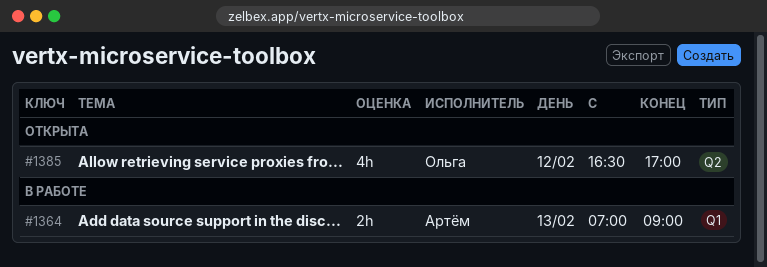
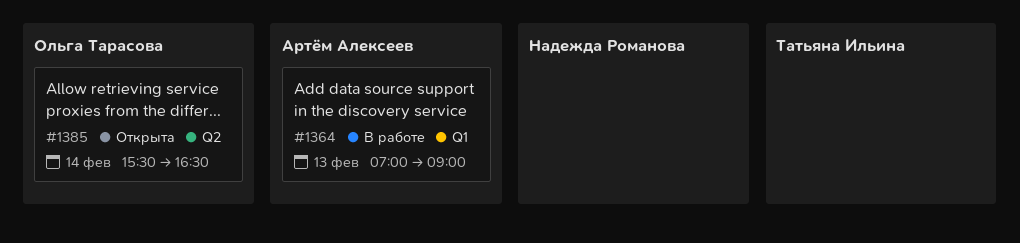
#1385, day: Feb 12 -> Feb 14
#1385, begins: 16:30 -> 15:30
#1385, ends: 17:00 -> 16:30

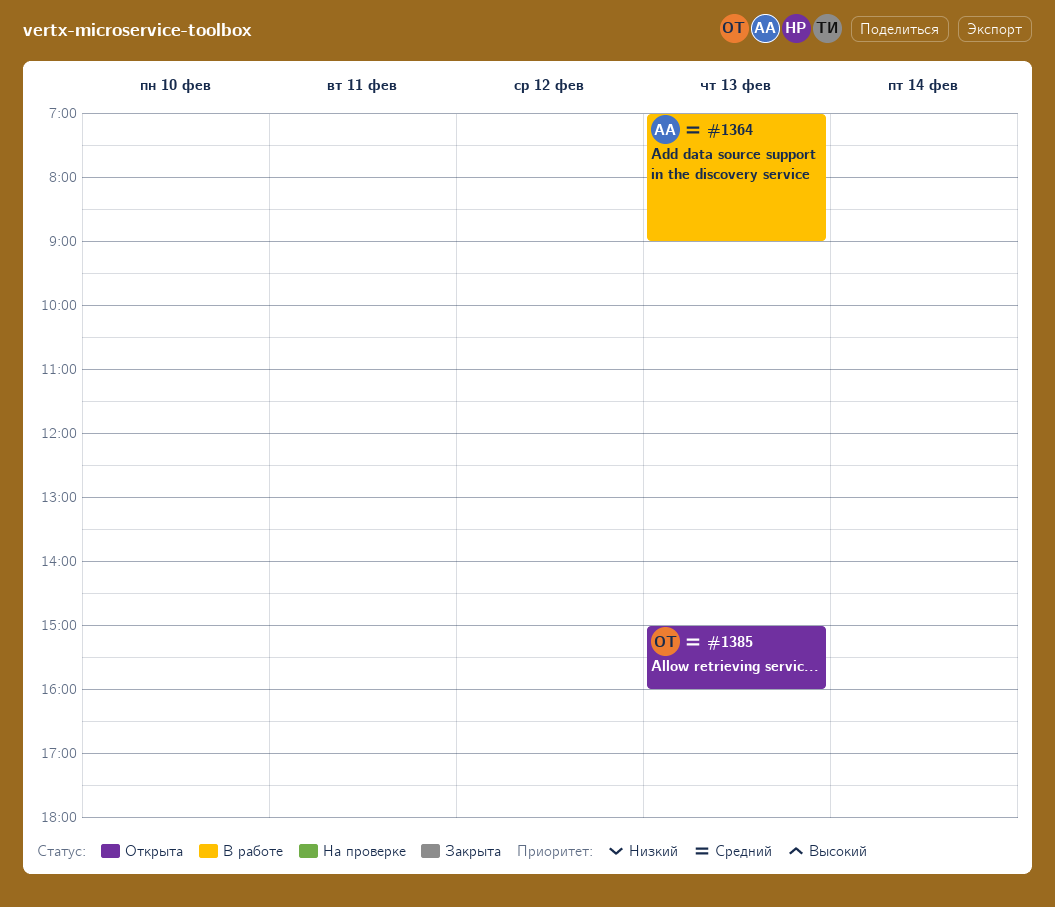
#1385, day: Feb 14 -> Feb 13
#1385, begins: 15:30 -> 15:00
#1385, ends: 16:30 -> 16:00

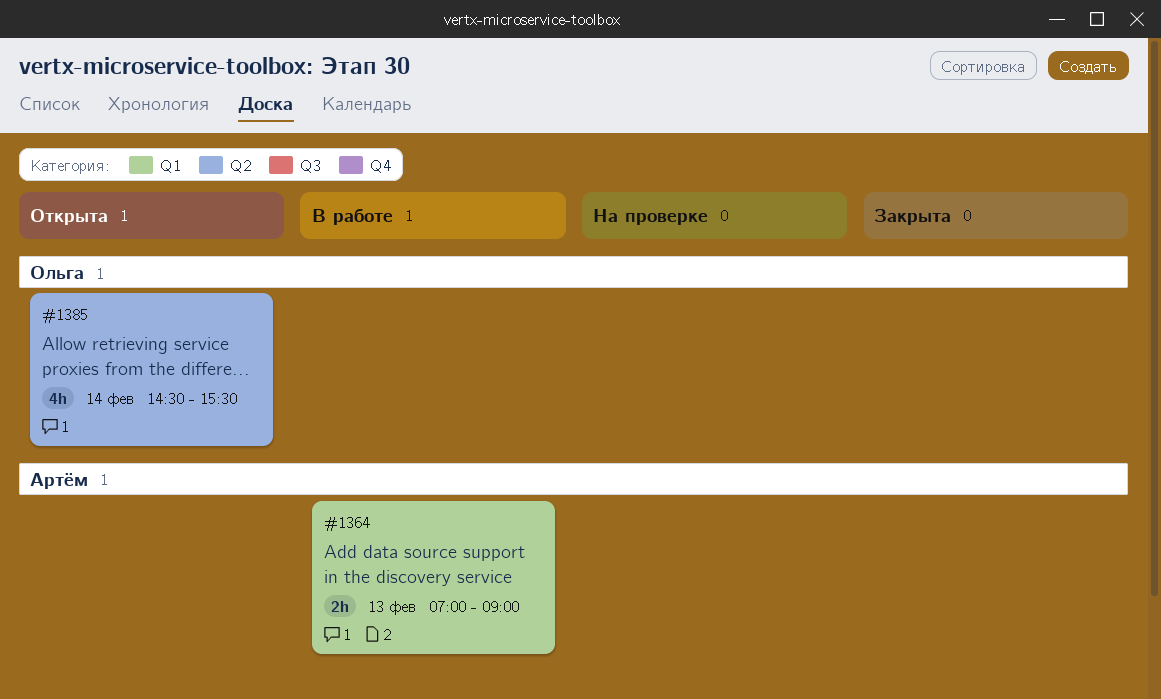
#1385, day: Feb 13 -> Feb 14
#1385, begins: 15:00 -> 14:30
#1385, ends: 16:00 -> 15:30

